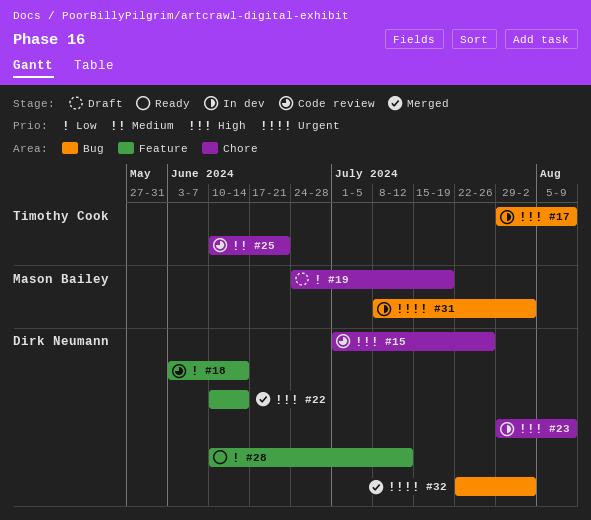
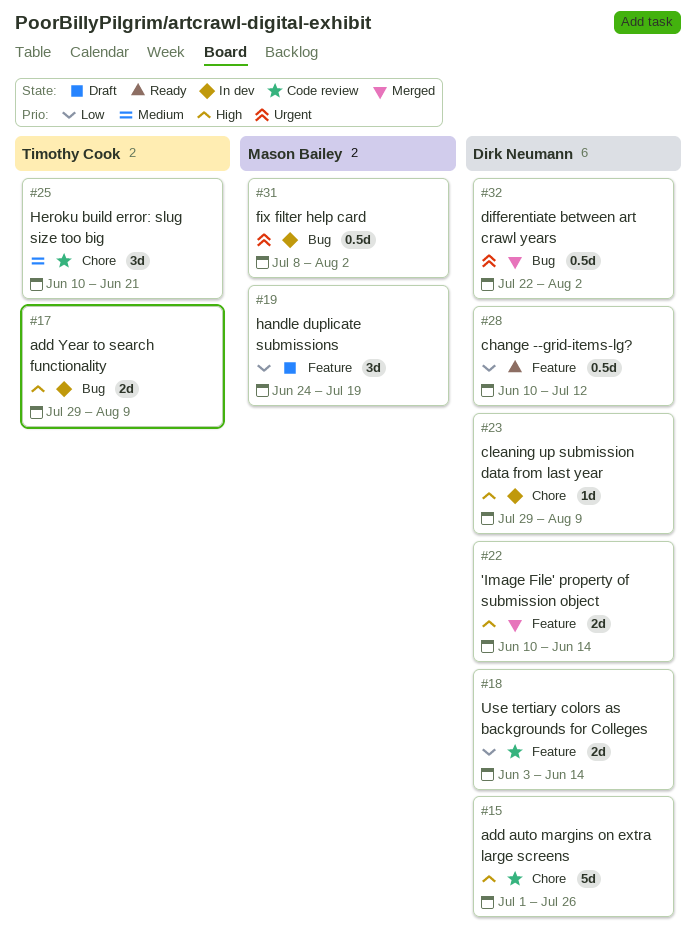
#19, label: Chore -> Feature

